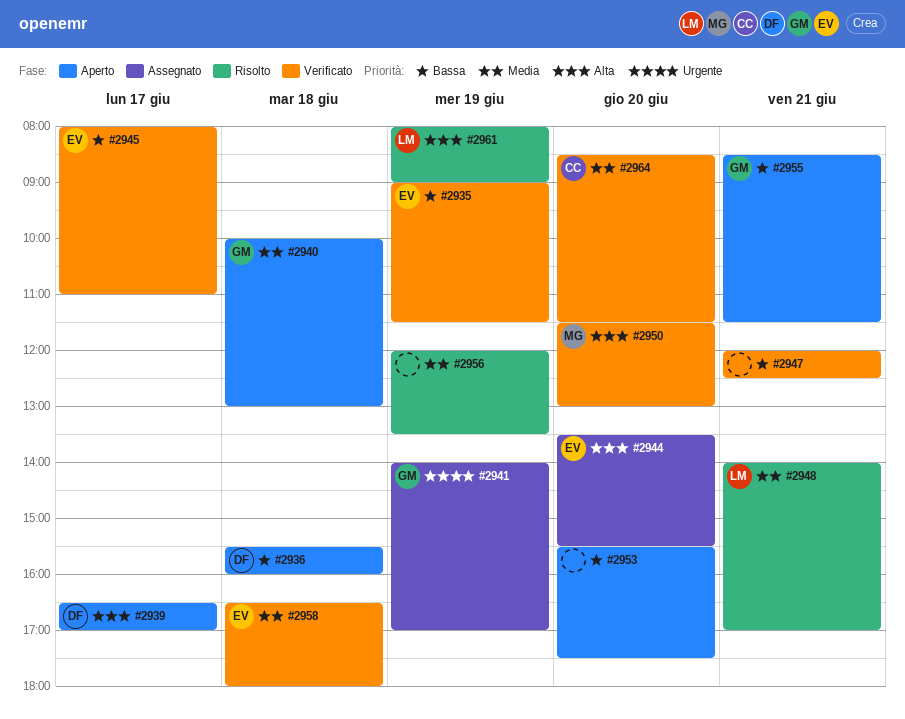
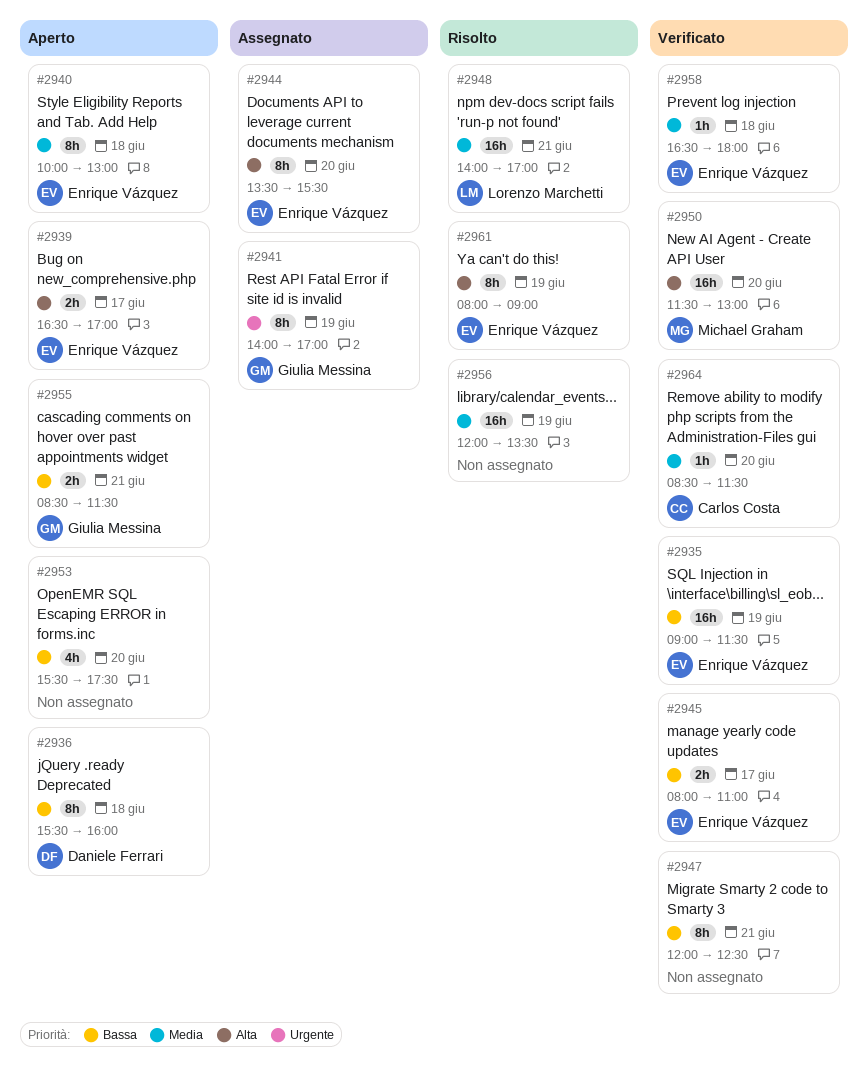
#2939, owner: Daniele Ferrari -> Enrique Vázquez
#2940, owner: Giulia Messina -> Enrique Vázquez
#2961, owner: Lorenzo Marchetti -> Enrique Vázquez

